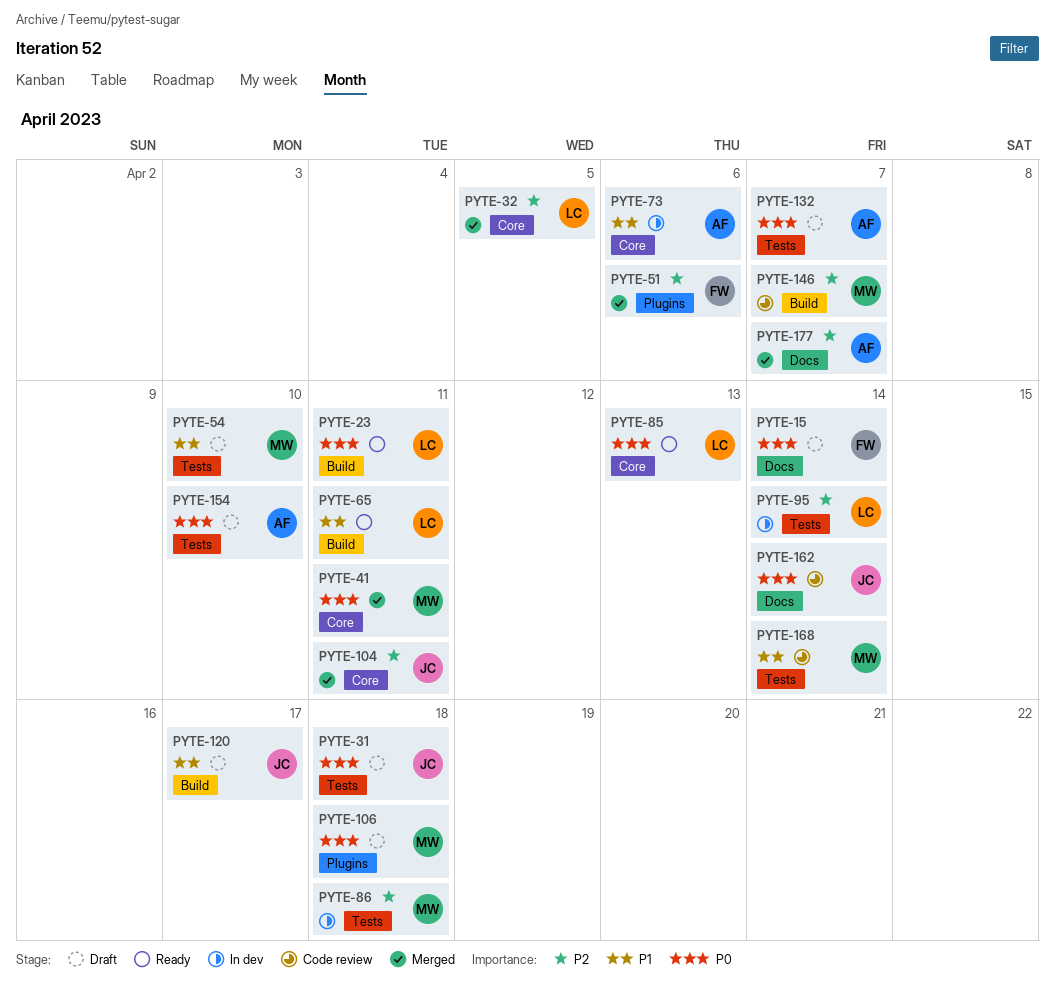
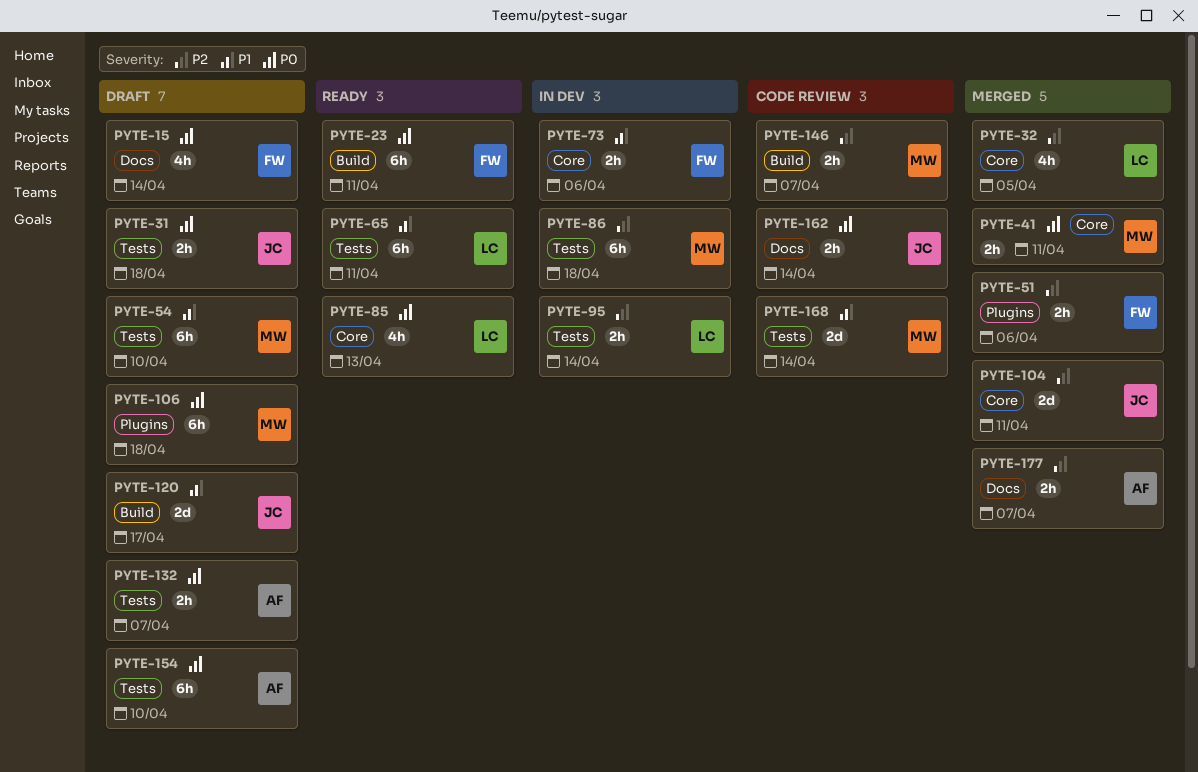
PYTE-23, owner: LC -> FW
PYTE-65, label: Build -> Tests
PYTE-73, owner: AF -> FW

